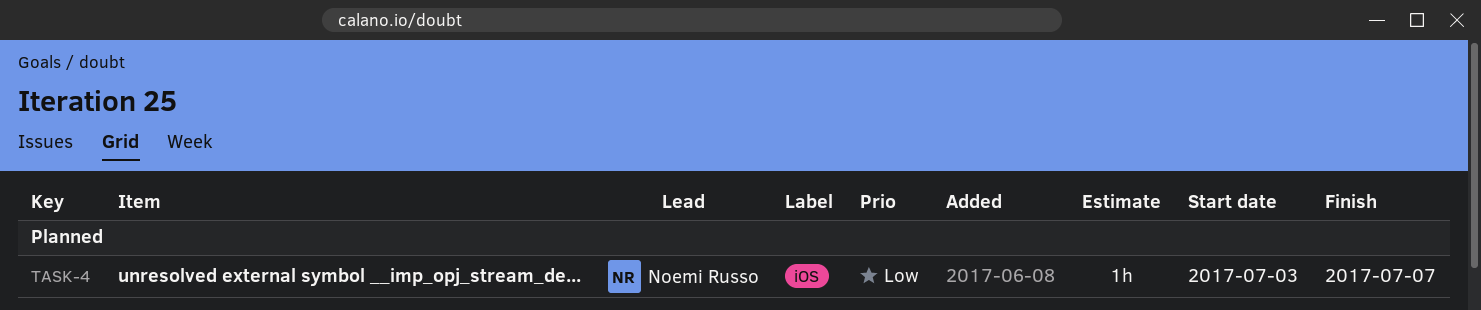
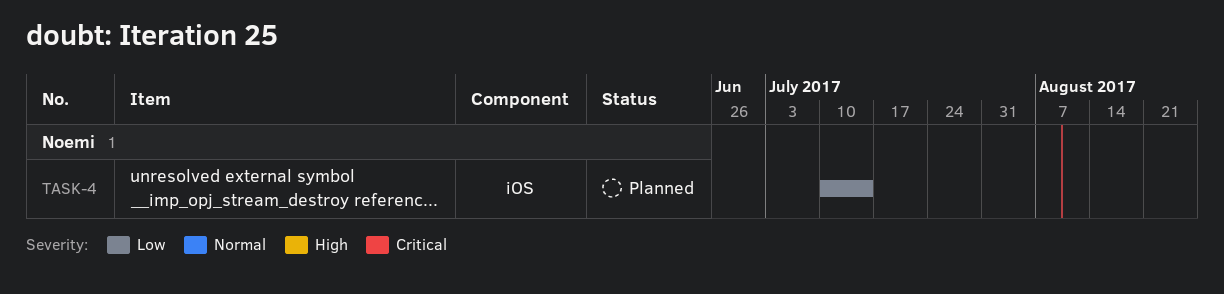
TASK-4, start: Jul 3 -> Jul 10
TASK-4, due: Jul 7 -> Jul 14

